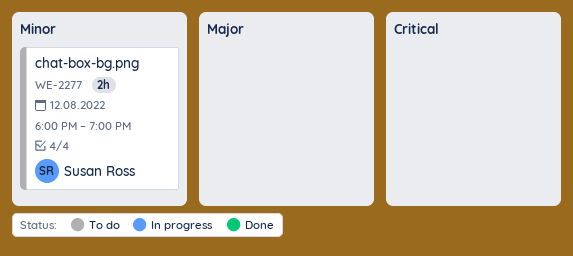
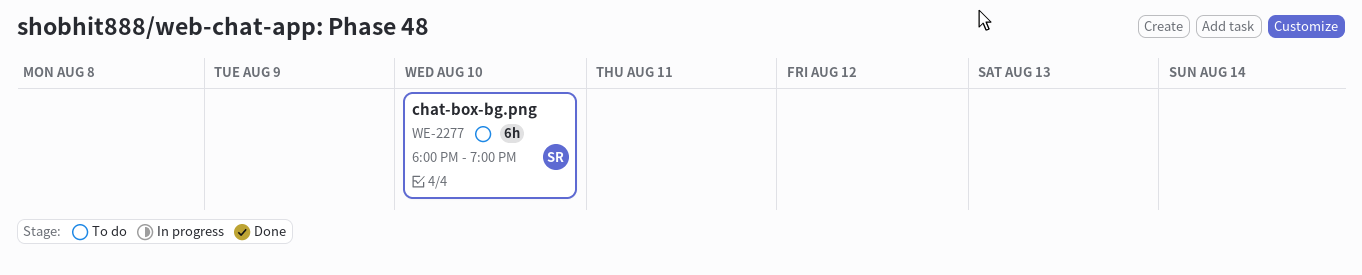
WE-2277, estimate: 2h -> 6h
WE-2277, day: Aug 12 -> Aug 10

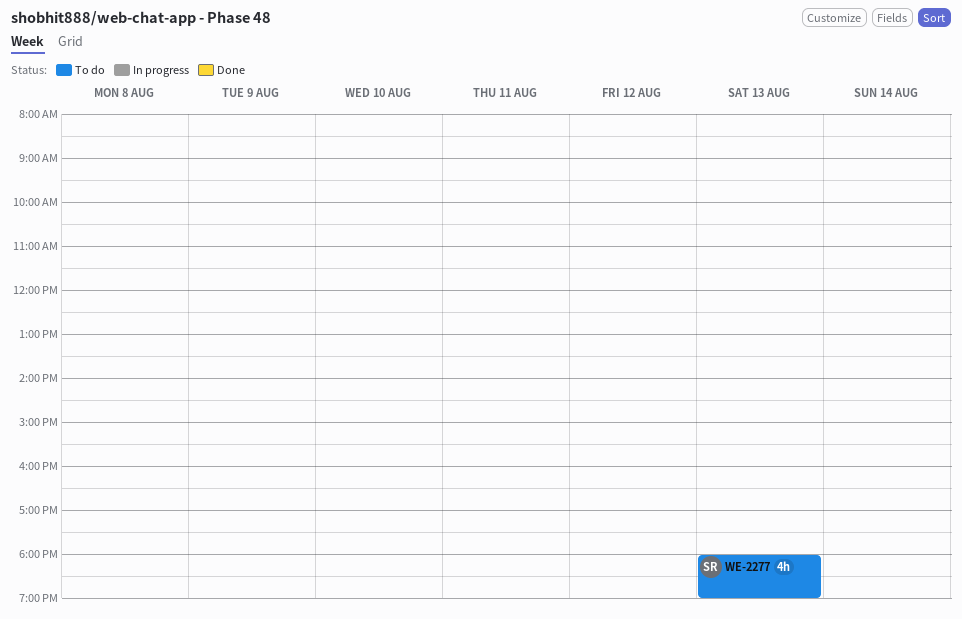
WE-2277, estimate: 6h -> 4h
WE-2277, day: Aug 10 -> Aug 13

